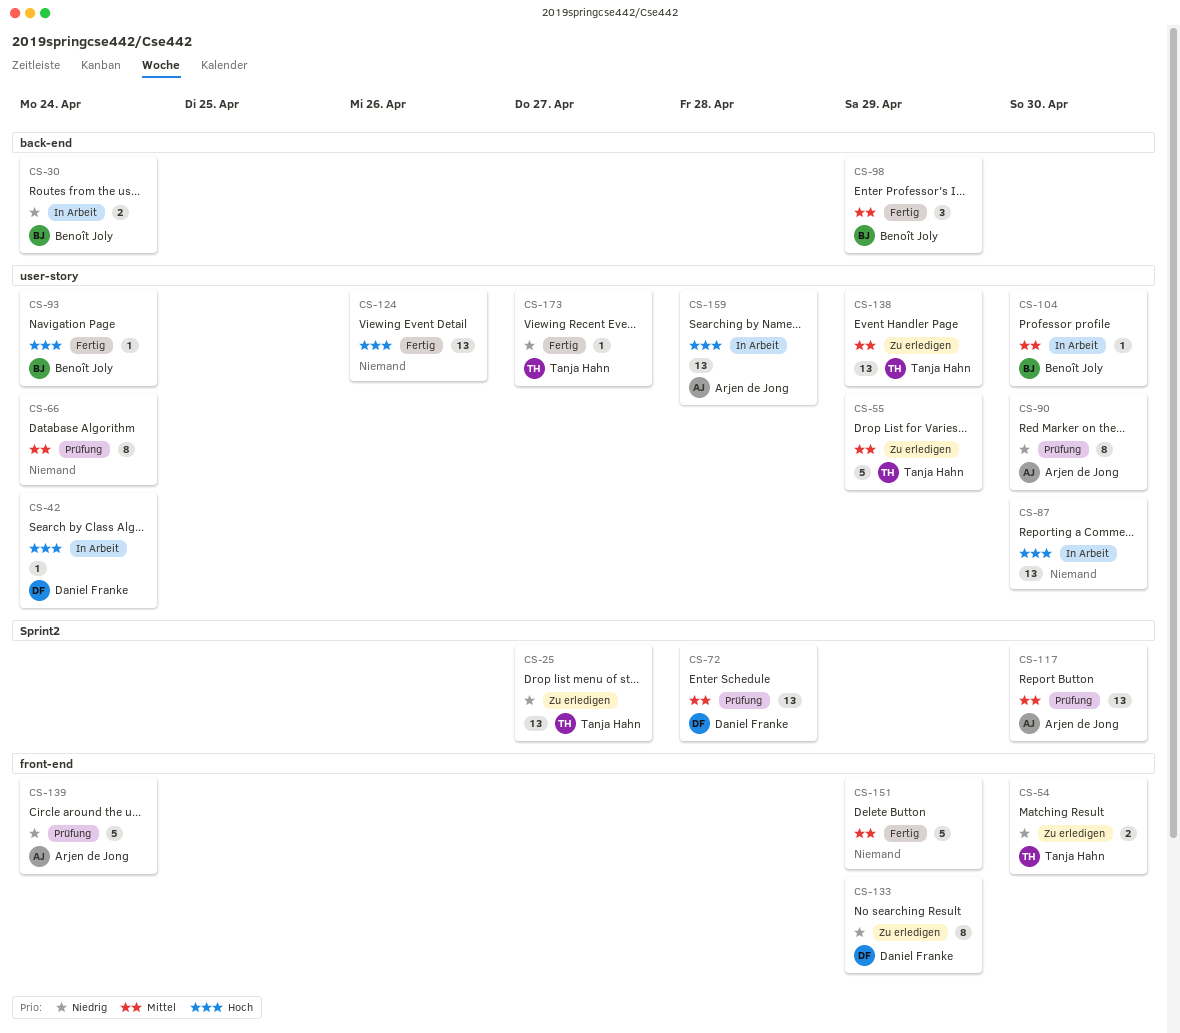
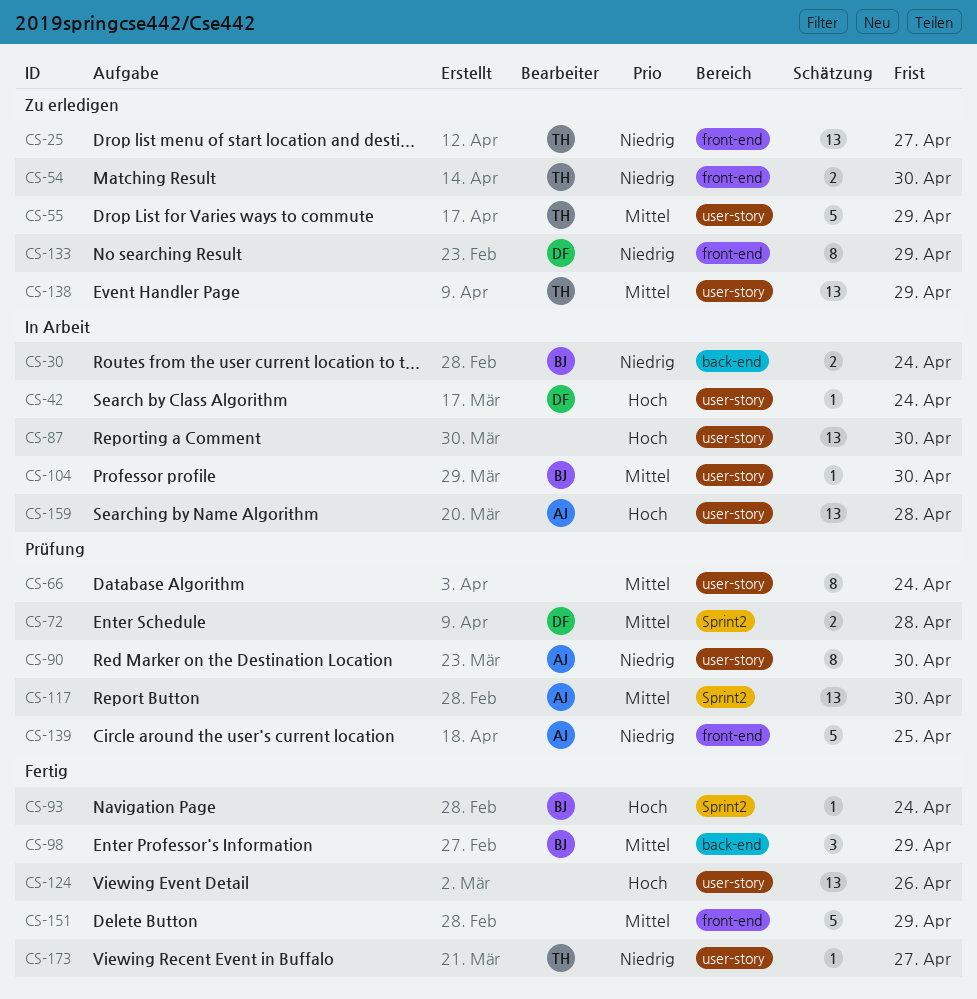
CS-25, label: Sprint2 -> front-end
CS-72, estimate: 13 -> 2
CS-93, label: user-story -> Sprint2
CS-139, due: Apr 24 -> Apr 25

